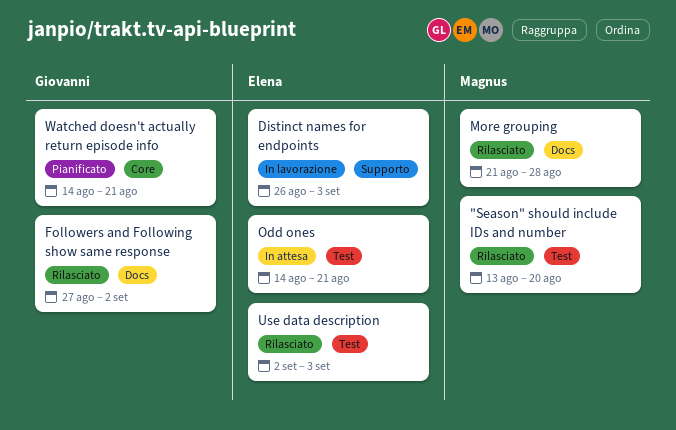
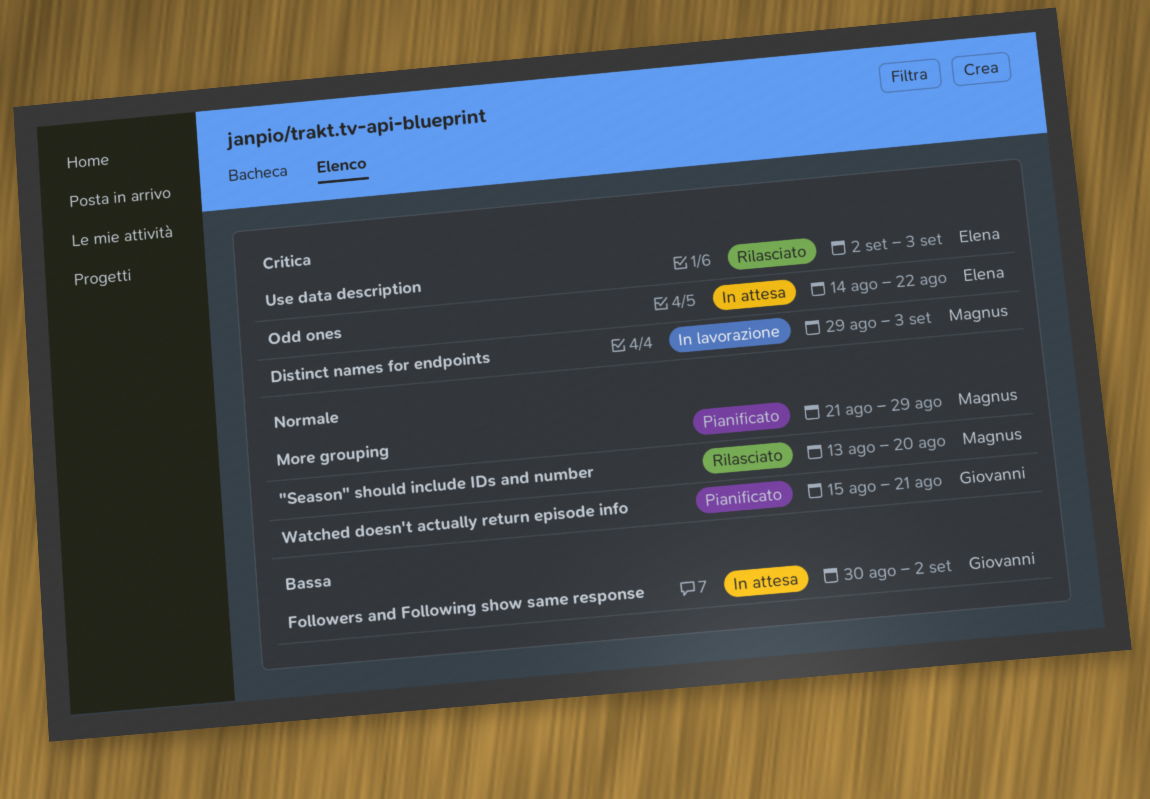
Distinct names for endpoints, owner: Elena -> Magnus
Distinct names for endpoints, start: Aug 26 -> Aug 29
Followers and Following show same response, status: Rilasciato -> In attesa
Followers and Following show same response, start: Aug 27 -> Aug 30
More grouping, status: Rilasciato -> Pianificato
More grouping, due: Aug 28 -> Aug 29
Odd ones, due: Aug 21 -> Aug 22
Watched doesn't actually return episode info, start: Aug 14 -> Aug 15

